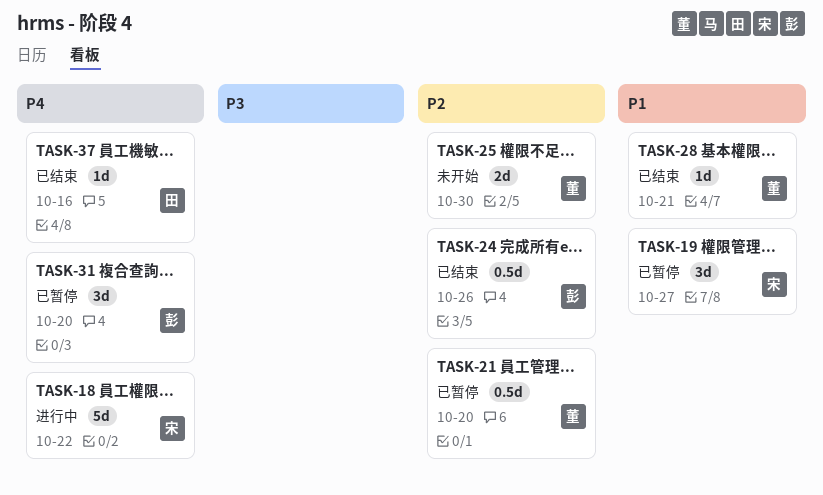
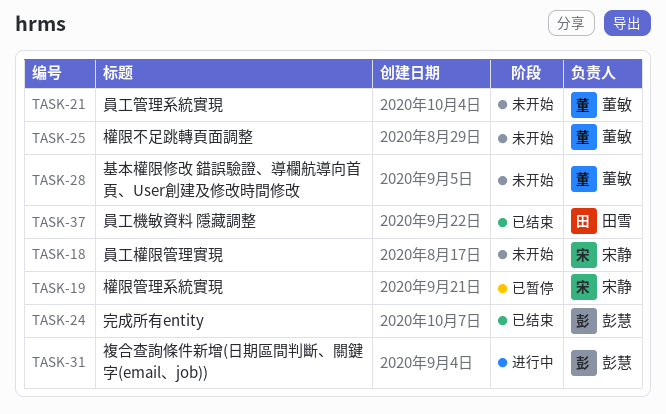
TASK-18, status: 进行中 -> 未开始
TASK-21, status: 已暂停 -> 未开始
TASK-28, status: 已结束 -> 未开始
TASK-31, status: 已暂停 -> 进行中

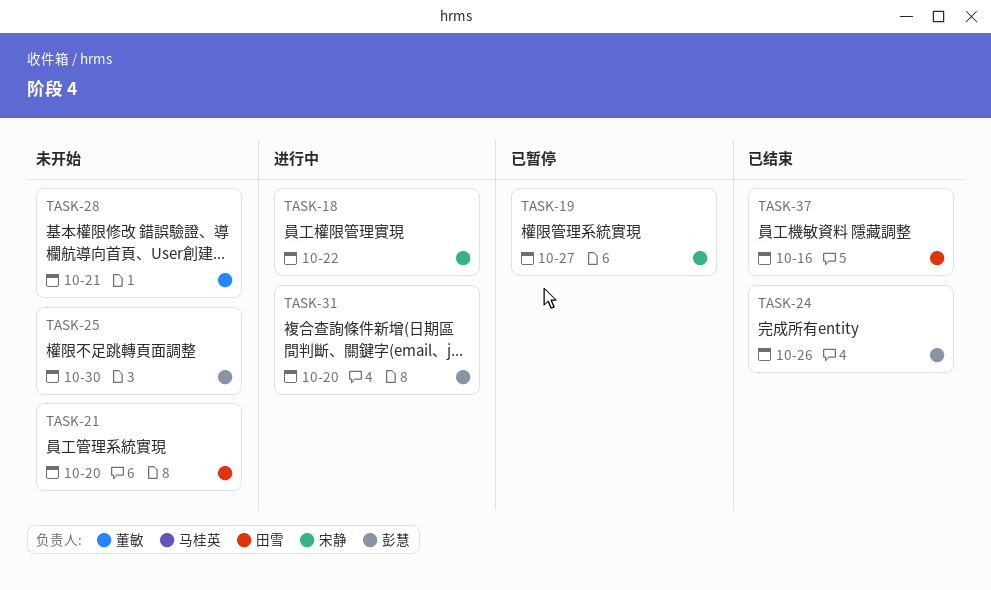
TASK-18, status: 未开始 -> 进行中
TASK-21, owner: 董敏 -> 田雪
TASK-25, owner: 董敏 -> 彭慧

